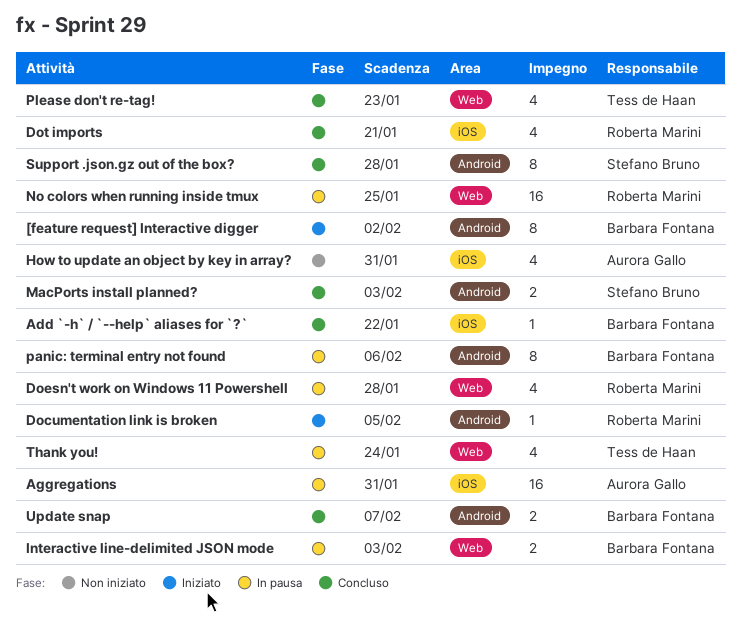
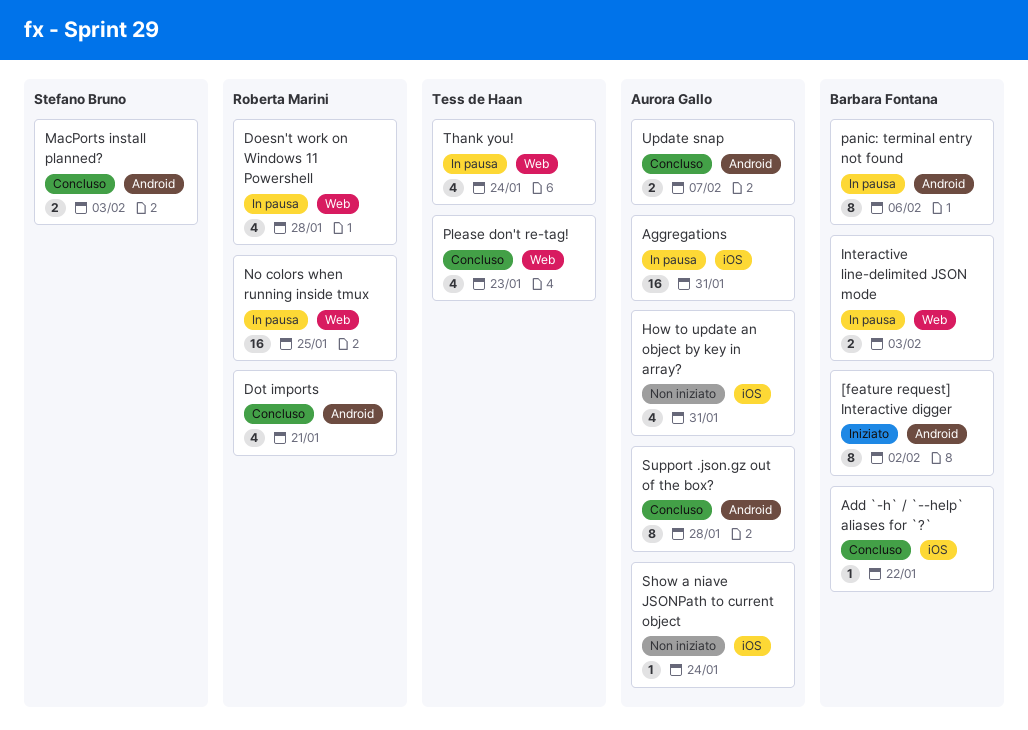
Documentation link is broken: present -> none
Dot imports, label: iOS -> Android
Show a niave JSONPath to current object: none -> present
Support .json.gz out of the box?, owner: Stefano Bruno -> Aurora Gallo
Update snap, owner: Barbara Fontana -> Aurora Gallo

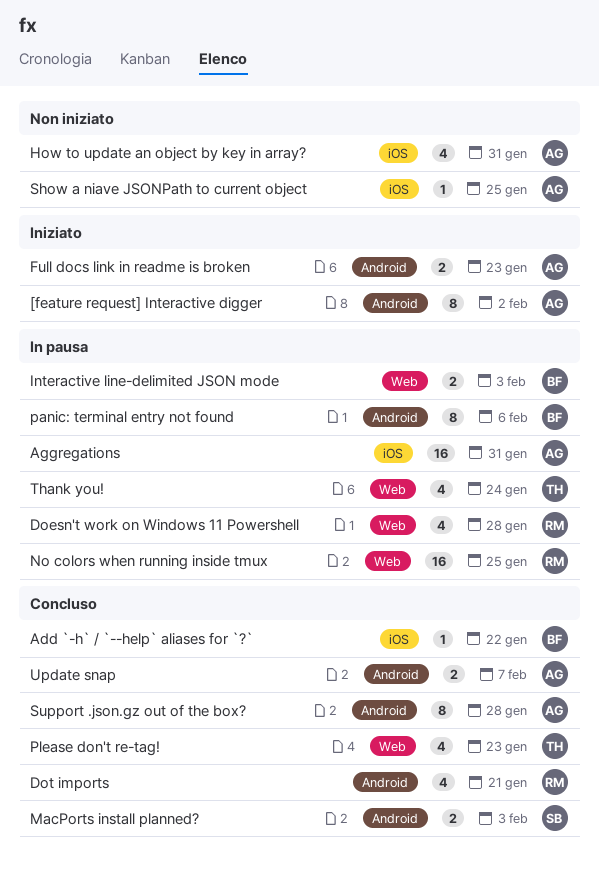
[feature request] Interactive digger, owner: Barbara Fontana -> Aurora Gallo
Full docs link in readme is broken: none -> present
Show a niave JSONPath to current object, due: Jan 24 -> Jan 25

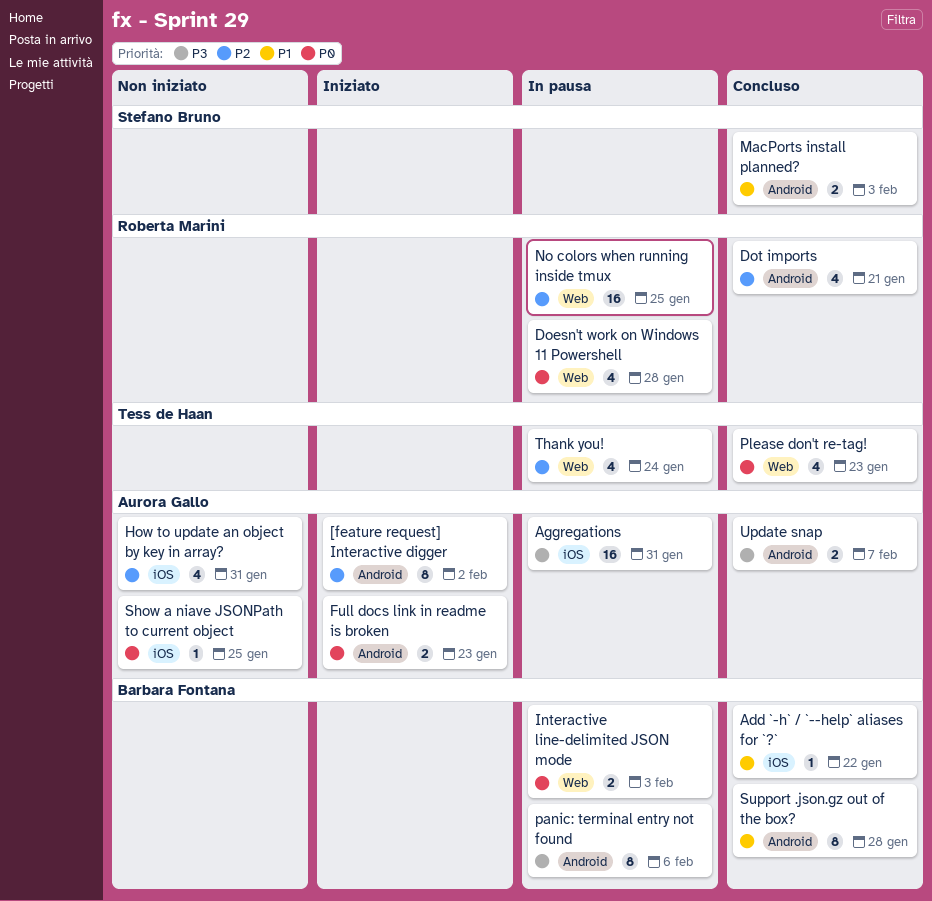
Support .json.gz out of the box?, owner: Aurora Gallo -> Barbara Fontana

